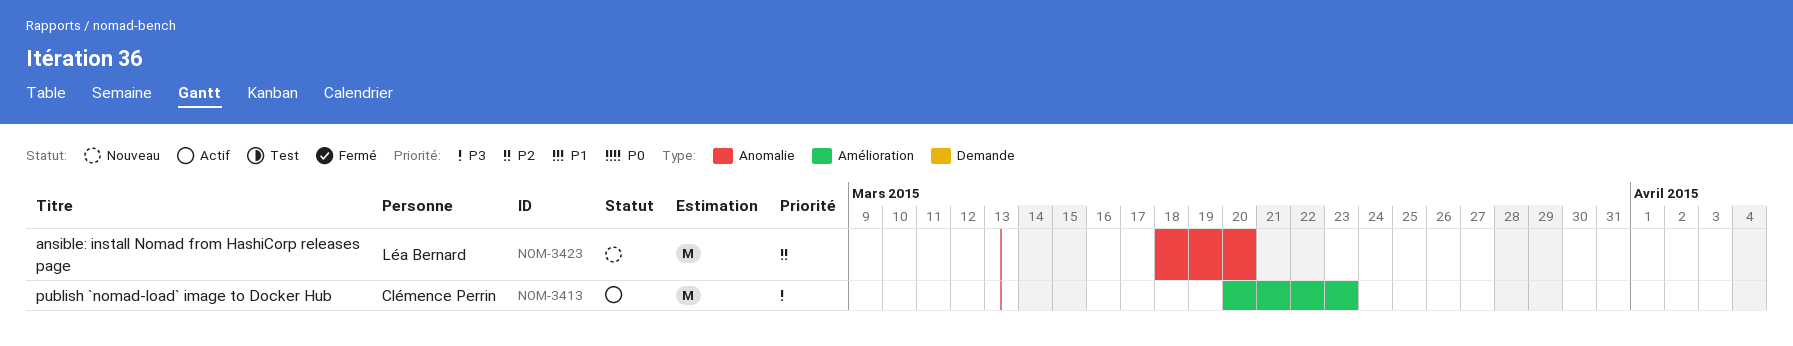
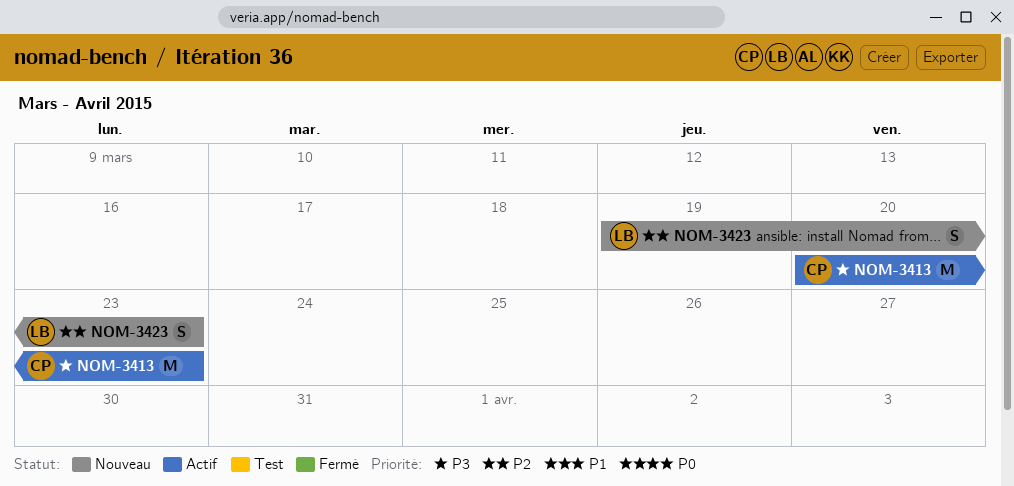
NOM-3423, estimate: M -> S
NOM-3423, start: Mar 18 -> Mar 19
NOM-3423, due: Mar 20 -> Mar 23

